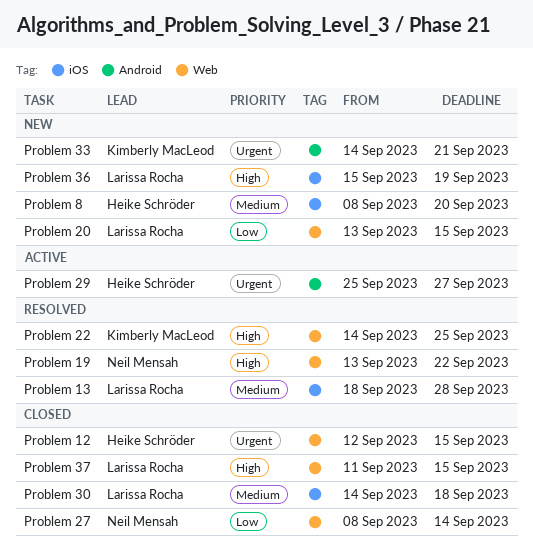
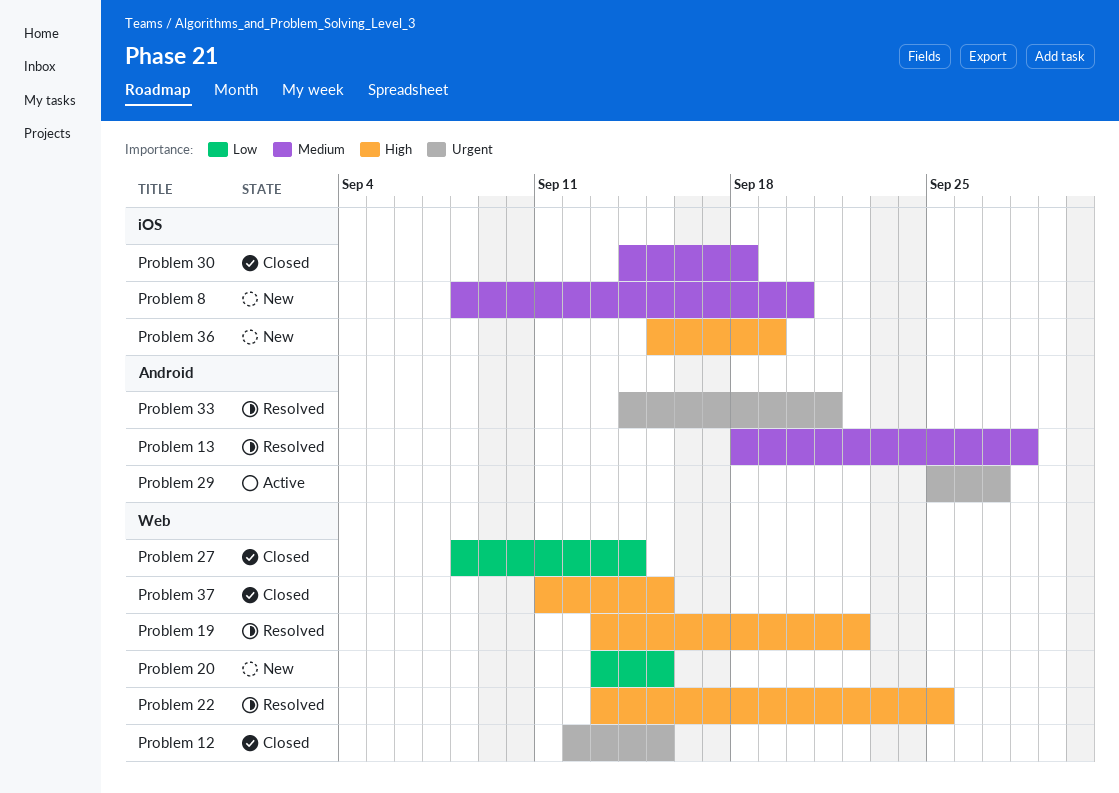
Problem 13, label: iOS -> Android
Problem 22, start: Sep 14 -> Sep 13
Problem 33, status: New -> Resolved

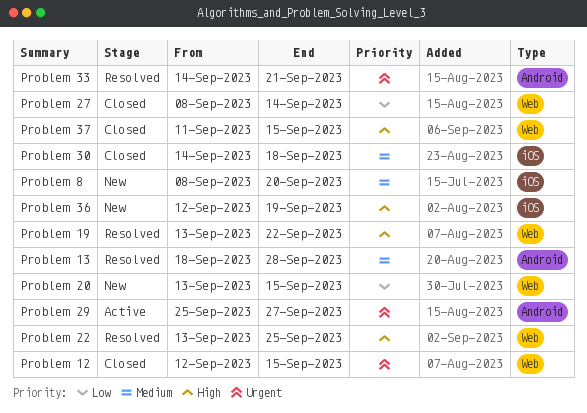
Problem 36, start: Sep 15 -> Sep 12

